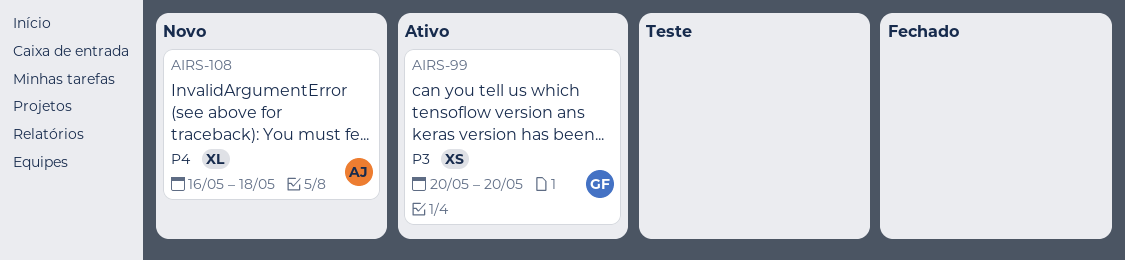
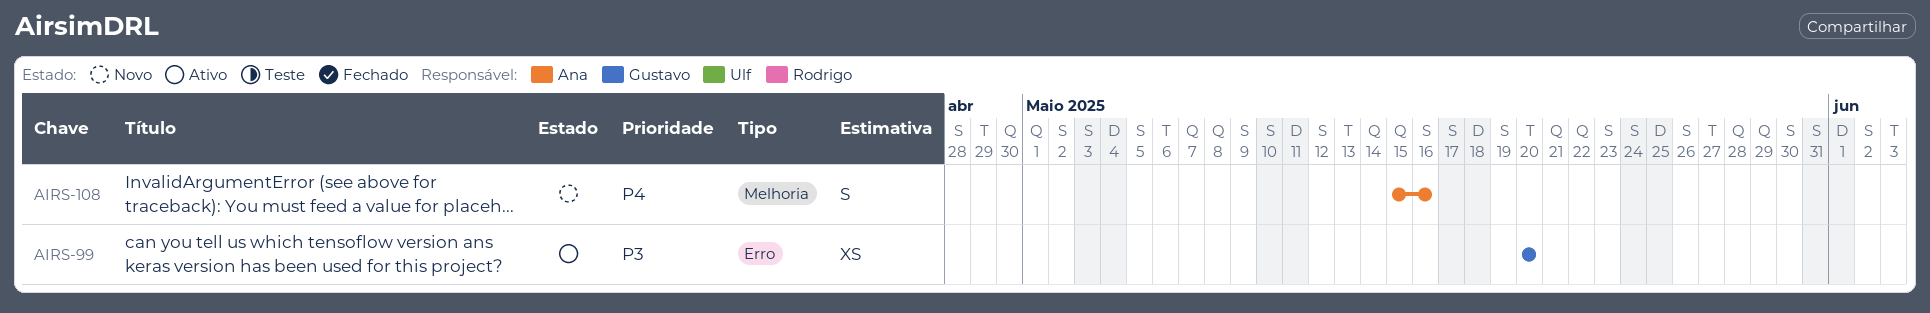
AIRS-108, estimate: XL -> S
AIRS-108, start: May 16 -> May 15
AIRS-108, due: May 18 -> May 16

